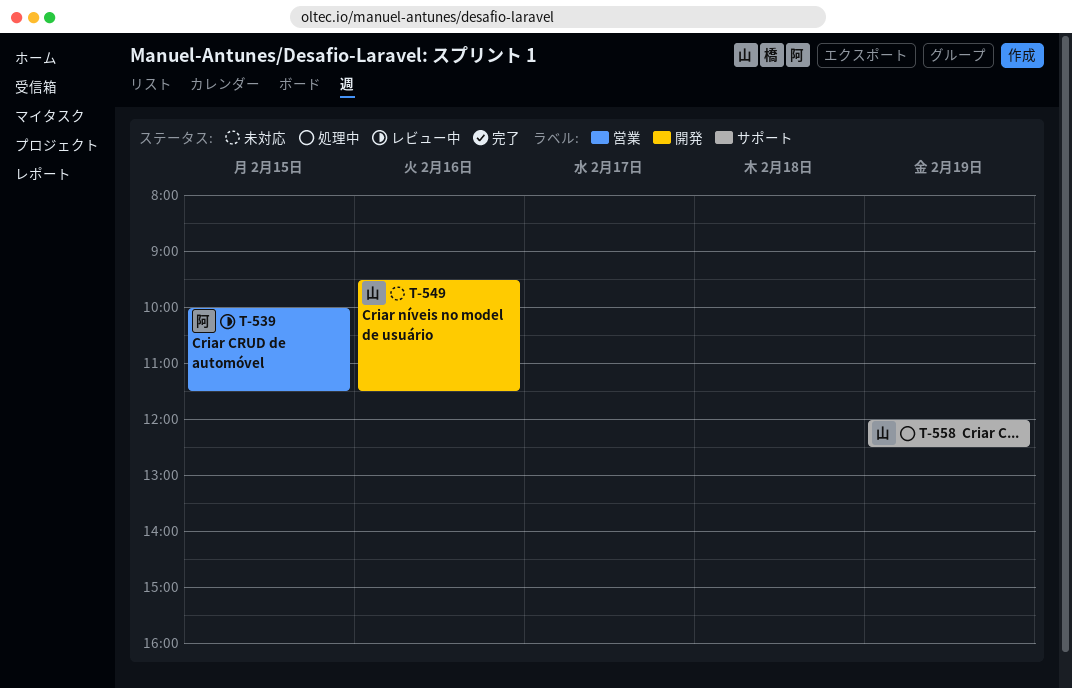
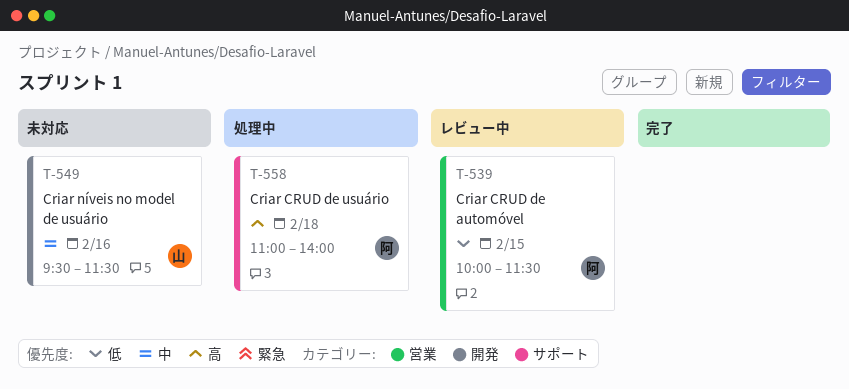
T-558, owner: 山 -> 阿
T-558, day: Feb 19 -> Feb 18
T-558, begins: 12:00 -> 11:00
T-558, ends: 12:30 -> 14:00

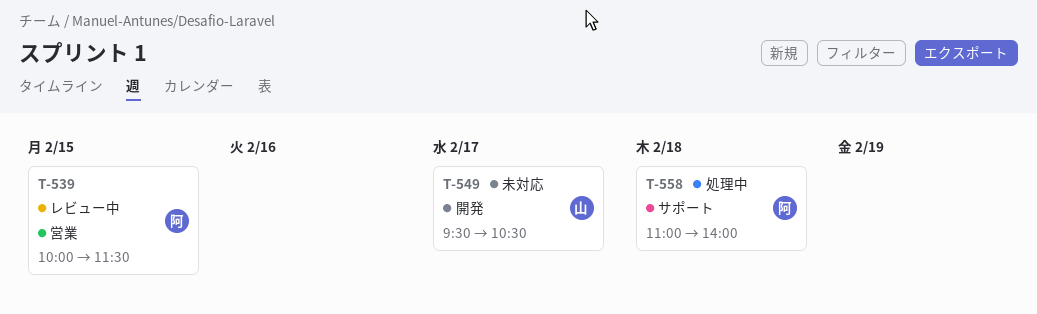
T-549, day: Feb 16 -> Feb 17
T-549, ends: 11:30 -> 10:30

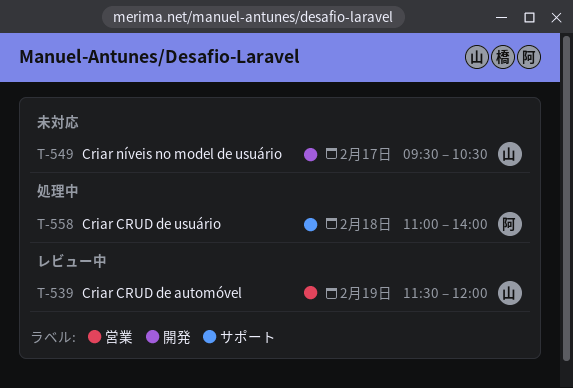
T-539, owner: 阿 -> 山
T-539, day: Feb 15 -> Feb 19
T-539, begins: 10:00 -> 11:30
T-539, ends: 11:30 -> 12:00

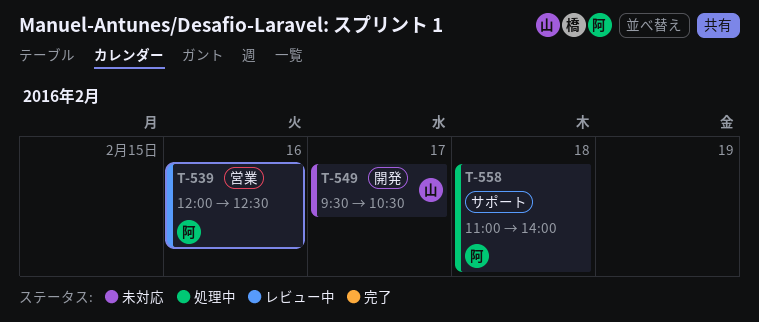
T-539, owner: 山 -> 阿
T-539, day: Feb 19 -> Feb 16
T-539, begins: 11:30 -> 12:00
T-539, ends: 12:00 -> 12:30

